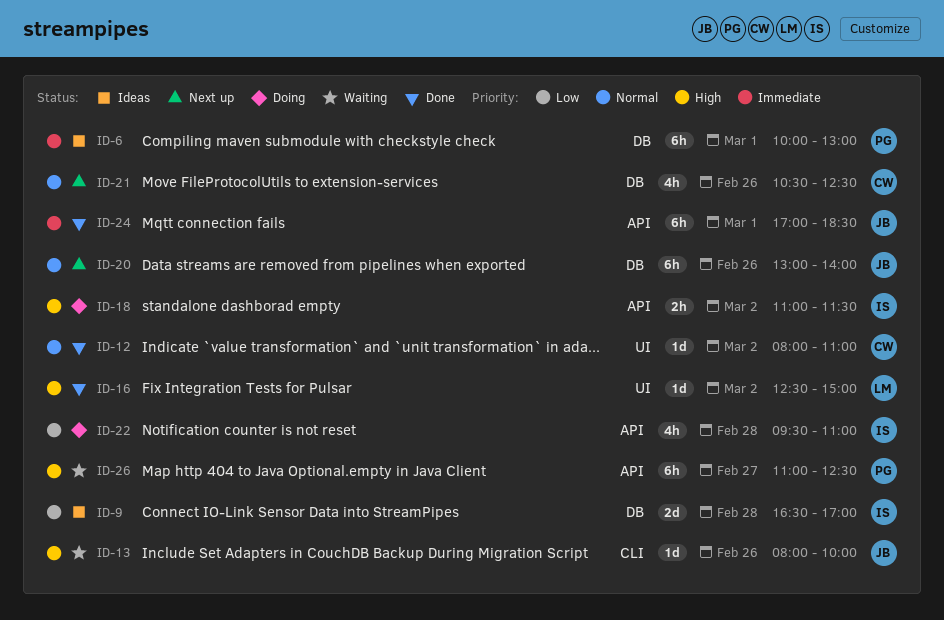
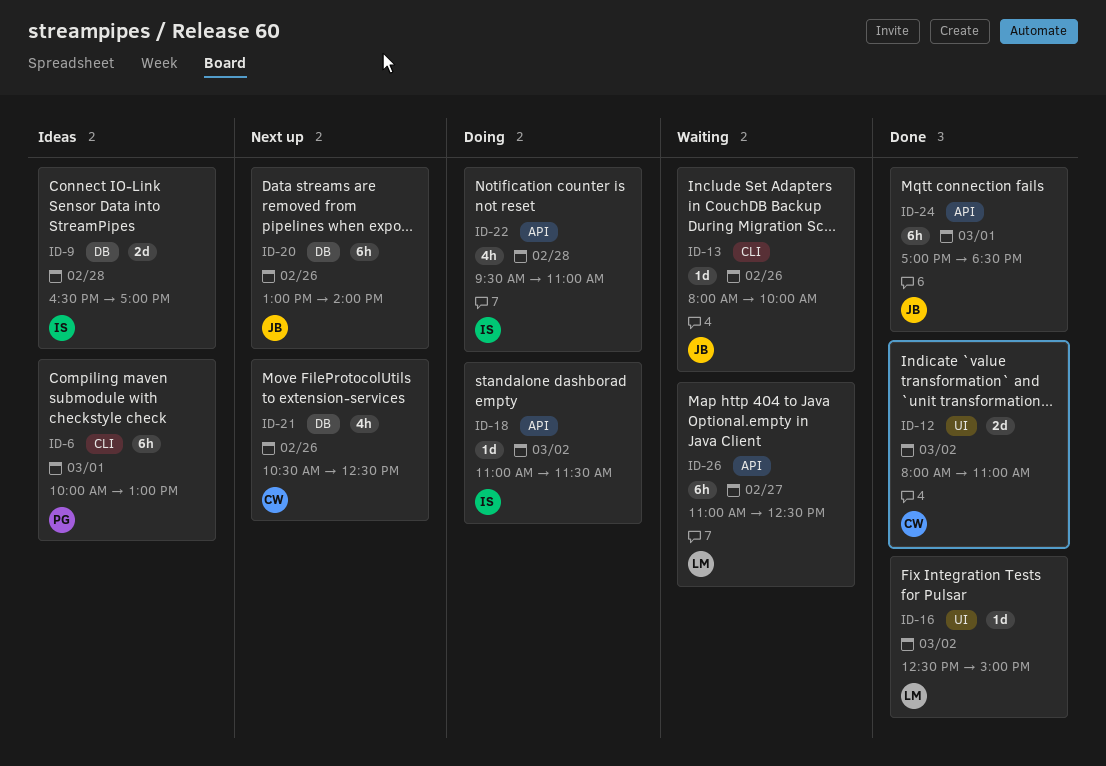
ID-6, label: DB -> CLI
ID-12, estimate: 1d -> 2d
ID-18, estimate: 2h -> 1d
ID-26, owner: PG -> LM

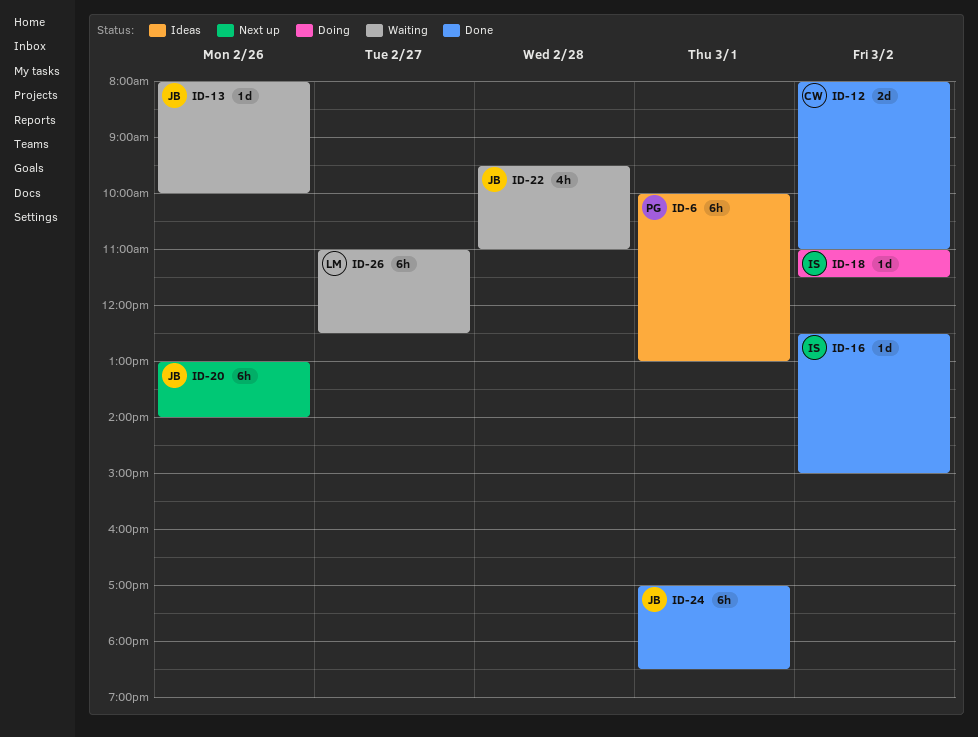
ID-9: present -> none
ID-16, owner: LM -> IS
ID-21: present -> none
ID-22, status: Doing -> Waiting
ID-22, owner: IS -> JB

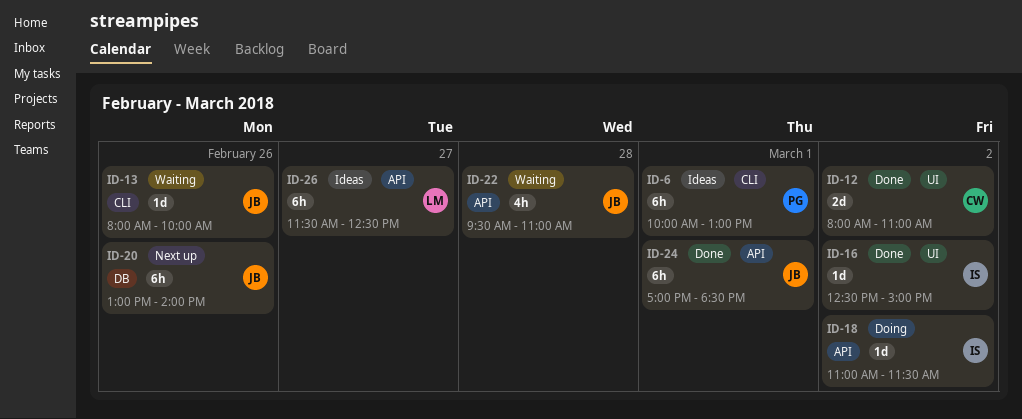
ID-26, status: Waiting -> Ideas
ID-26, begins: 11:00 -> 11:30

